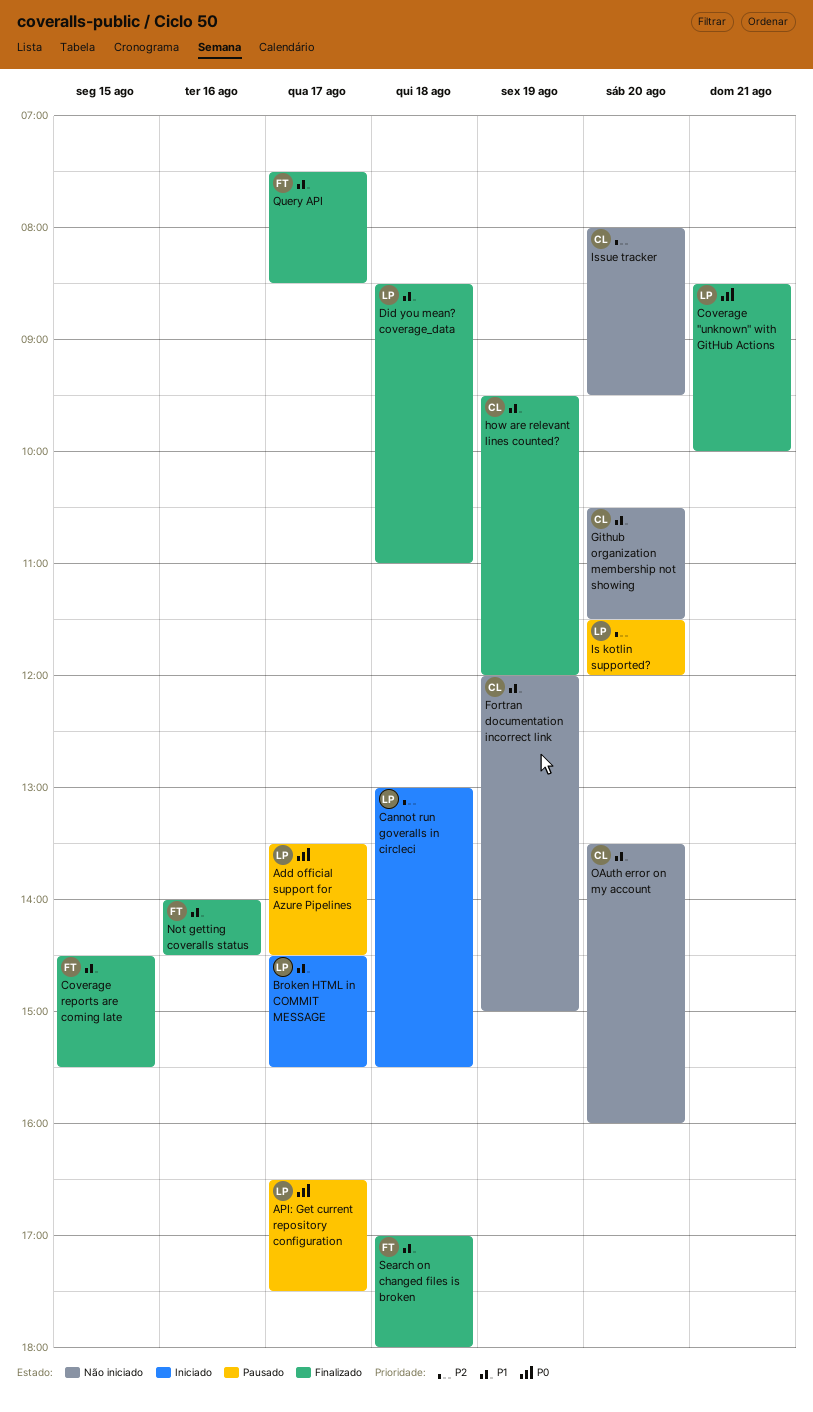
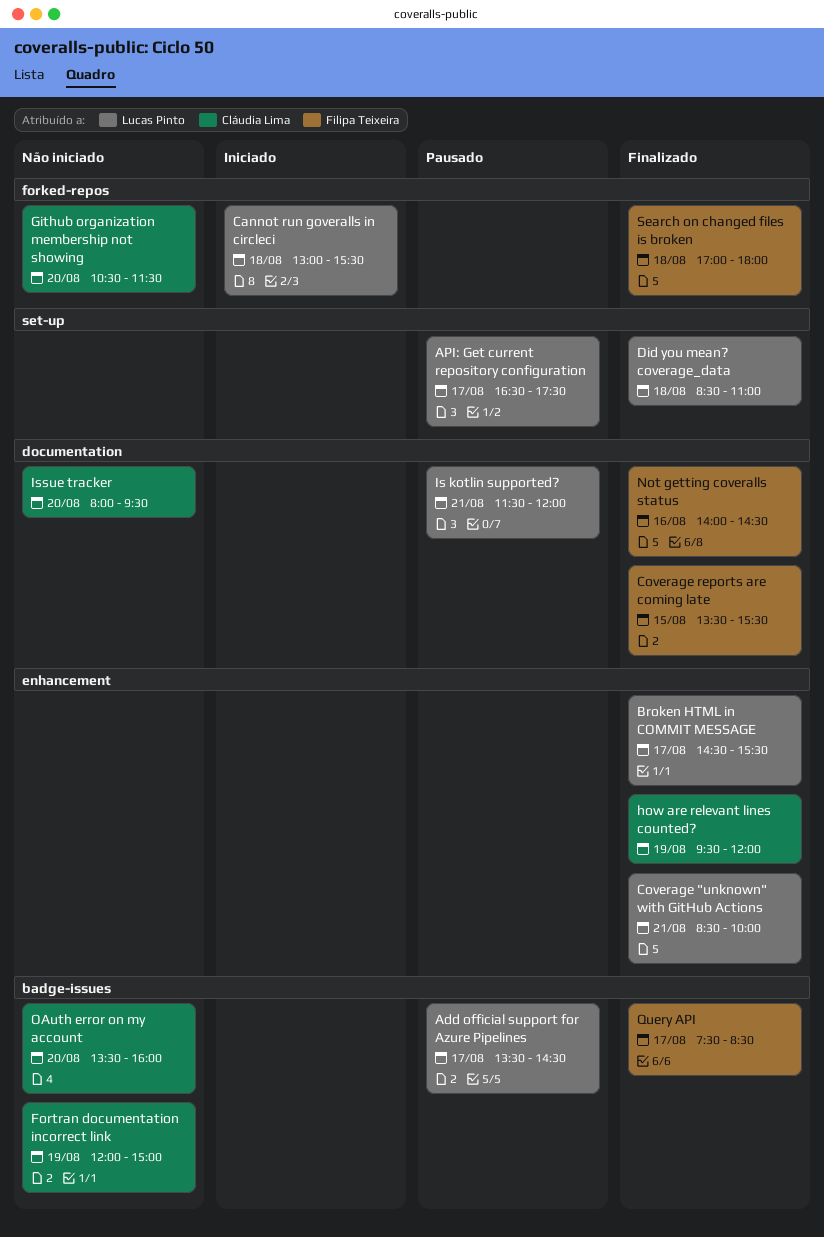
Broken HTML in COMMIT MESSAGE, status: Iniciado -> Finalizado
Coverage reports are coming late, begins: 14:30 -> 13:30
Is kotlin supported?, day: Aug 20 -> Aug 21

